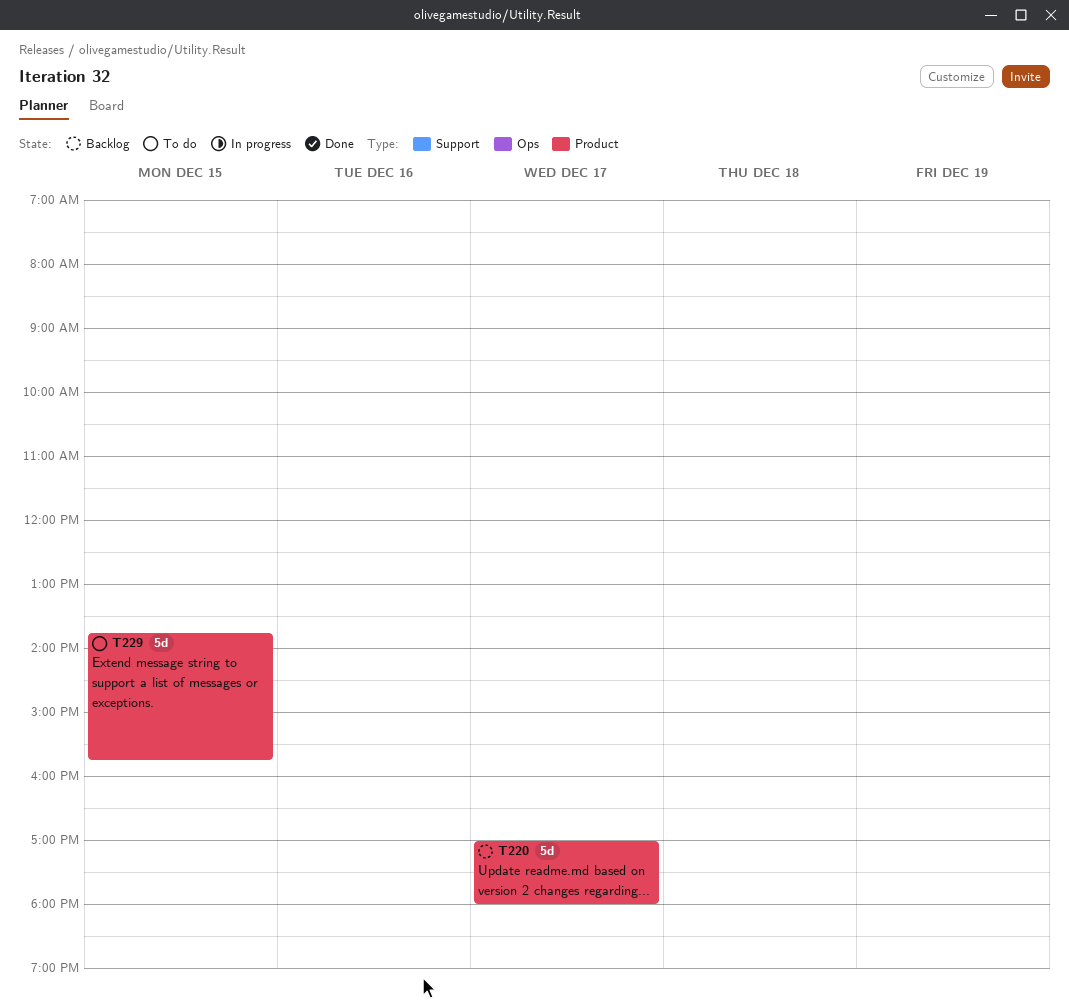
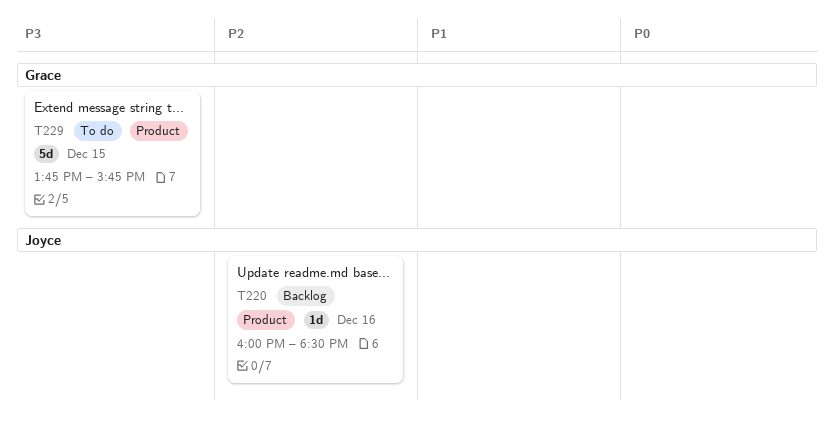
T220, estimate: 5d -> 1d
T220, day: Dec 17 -> Dec 16
T220, begins: 17:00 -> 16:00
T220, ends: 18:00 -> 18:30

